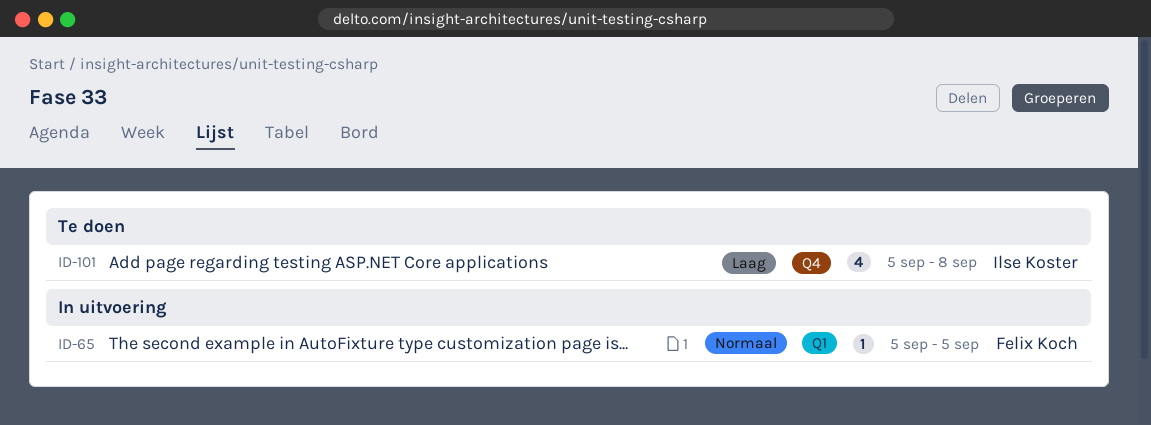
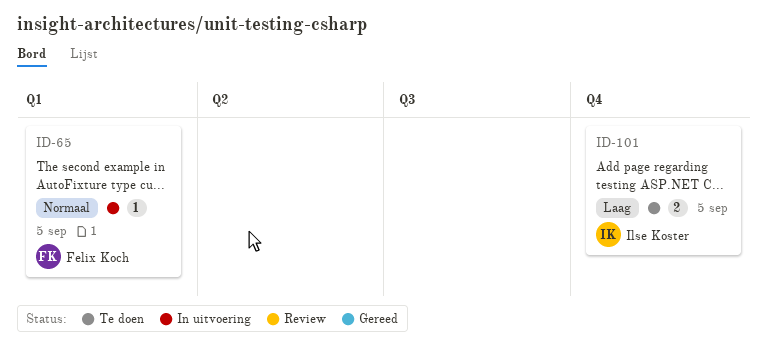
ID-101, estimate: 4 -> 2
ID-101, due: Sep 8 -> Sep 5

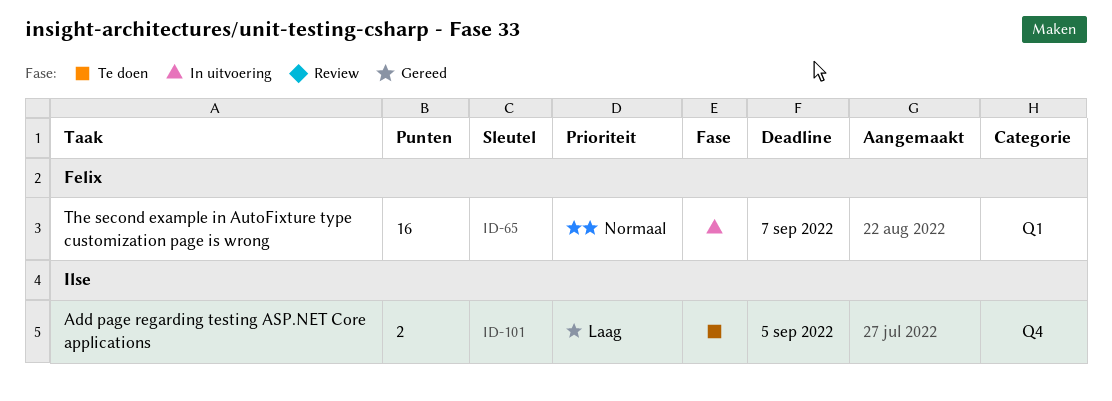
ID-65, estimate: 1 -> 16
ID-65, due: Sep 5 -> Sep 7

